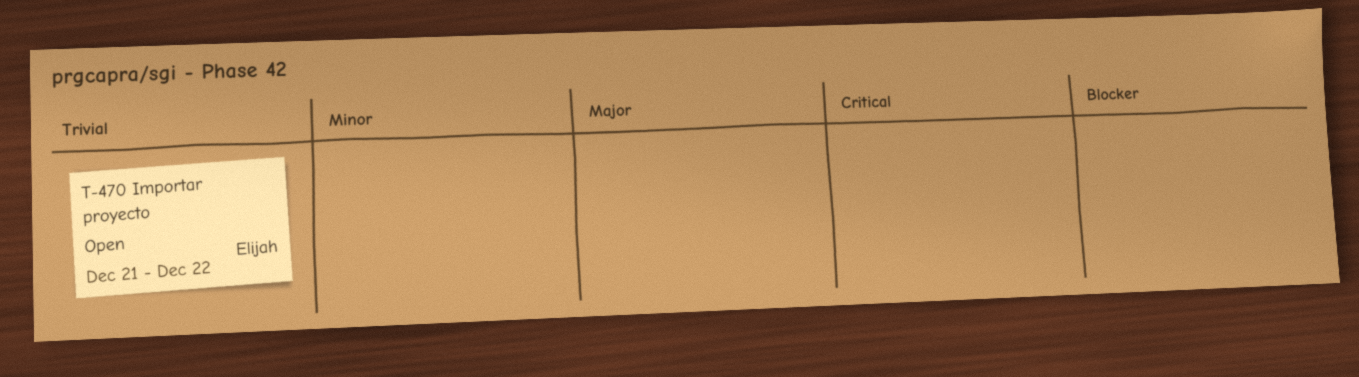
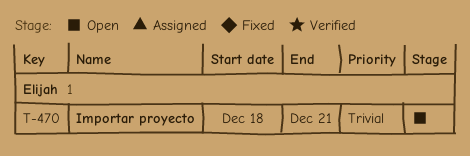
T-470, start: Dec 21 -> Dec 18
T-470, due: Dec 22 -> Dec 21

